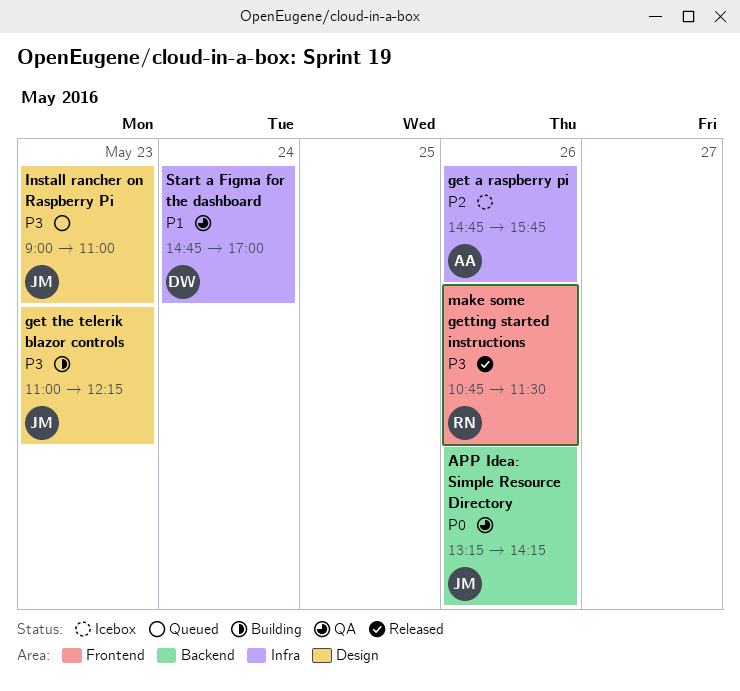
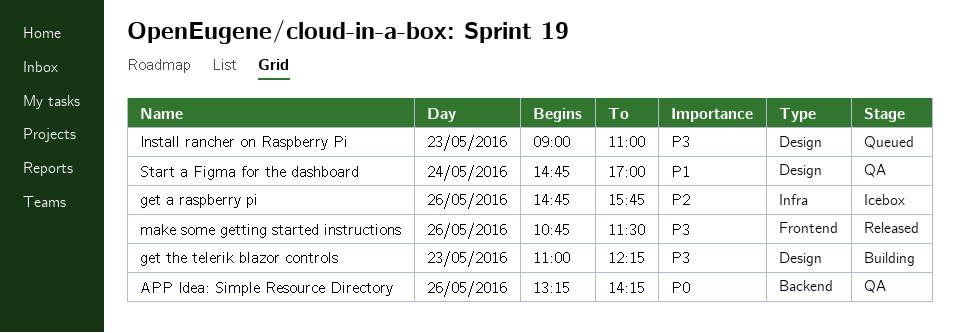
Start a Figma for the dashboard, label: Infra -> Design

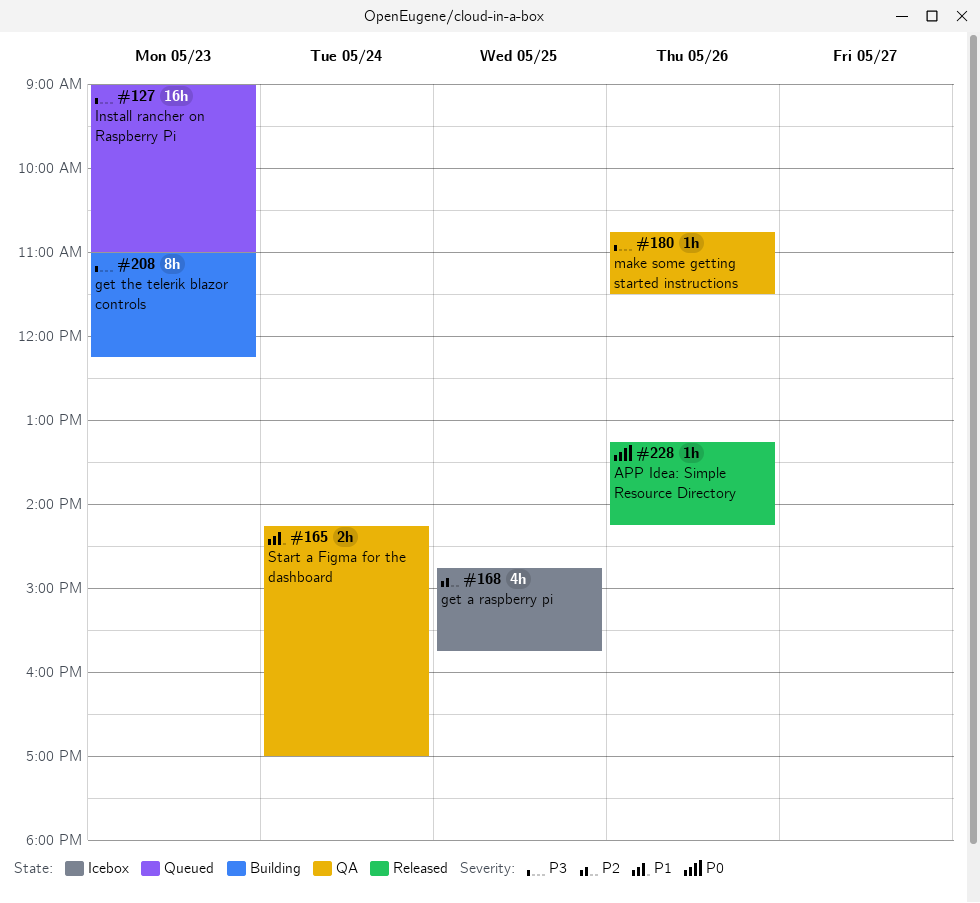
APP Idea: Simple Resource Directory, status: QA -> Released
get a raspberry pi, day: May 26 -> May 25
make some getting started instructions, status: Released -> QA
Start a Figma for the dashboard, begins: 14:45 -> 14:15

